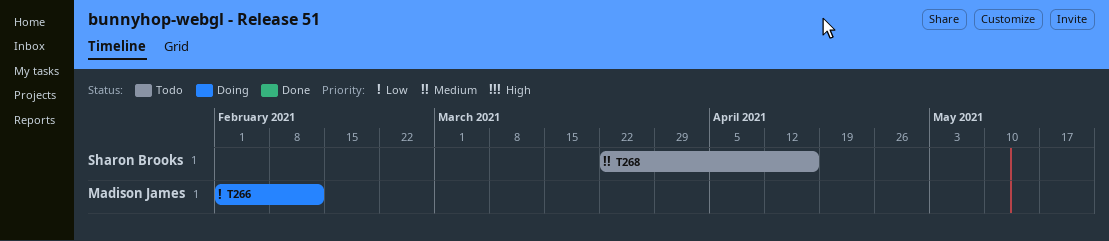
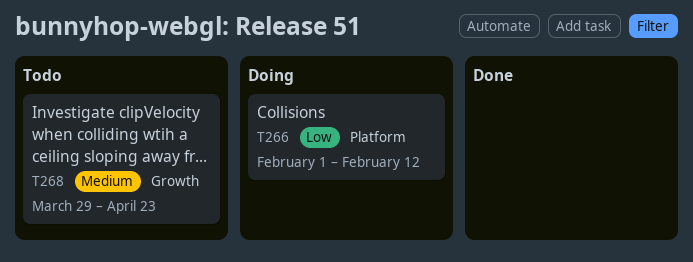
T268, start: Mar 22 -> Mar 29
T268, due: Apr 16 -> Apr 23

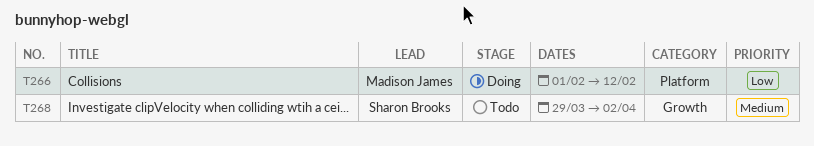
T268, due: Apr 23 -> Apr 2

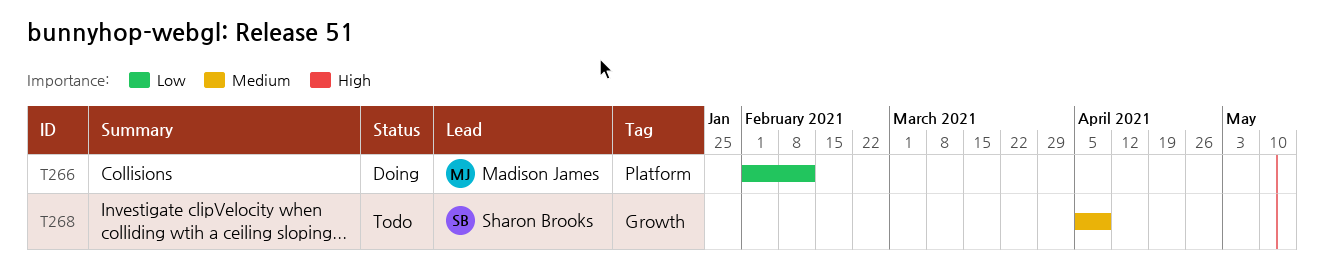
T268, start: Mar 29 -> Apr 5
T268, due: Apr 2 -> Apr 9

